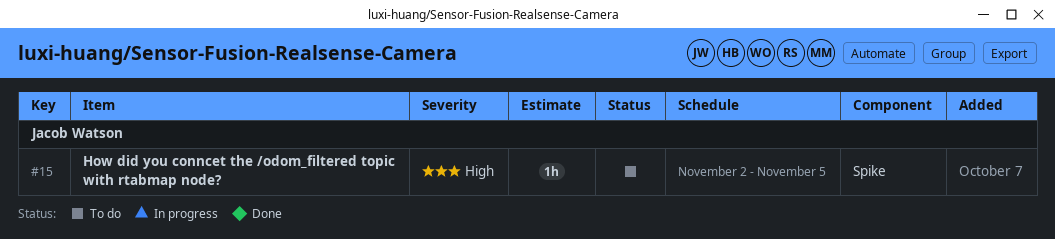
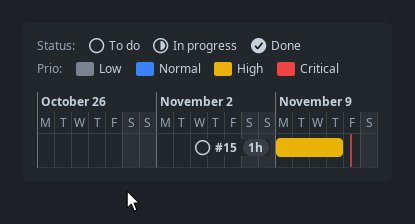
#15, start: Nov 2 -> Nov 9
#15, due: Nov 5 -> Nov 12

